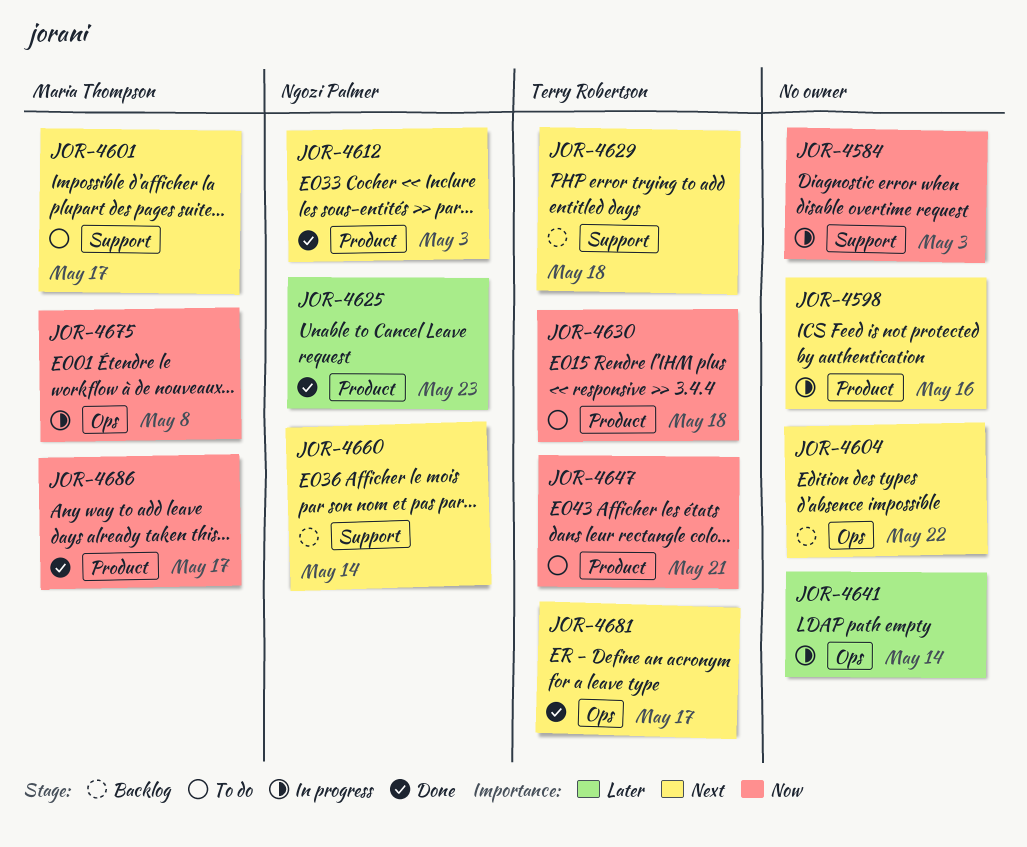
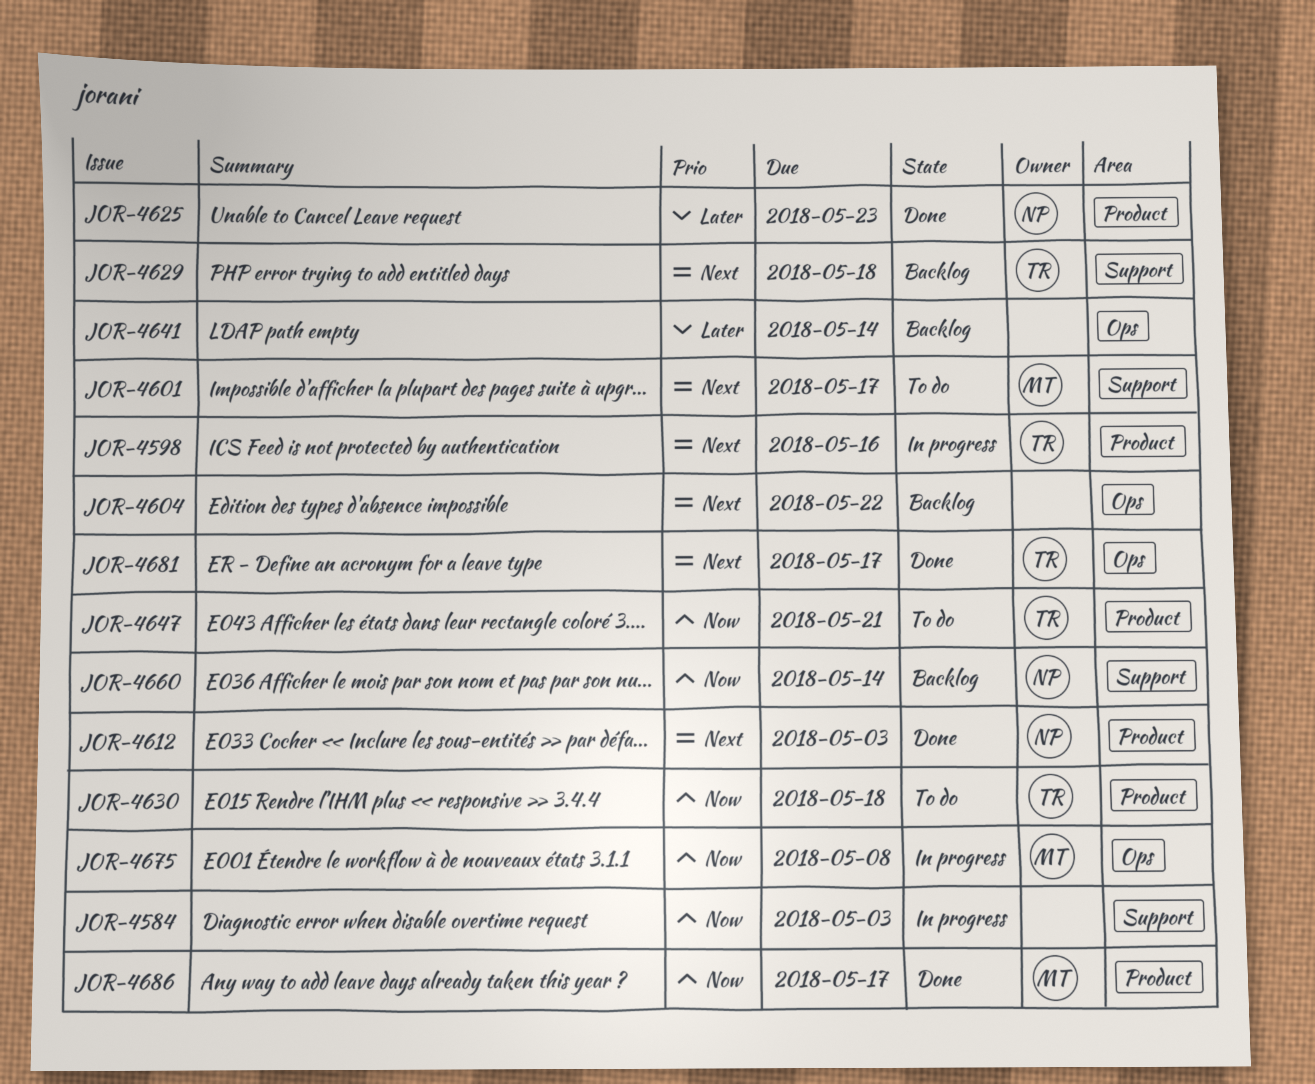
JOR-4598, owner: none -> Terry Robertson
JOR-4641, status: In progress -> Backlog
JOR-4660, priority: Next -> Now

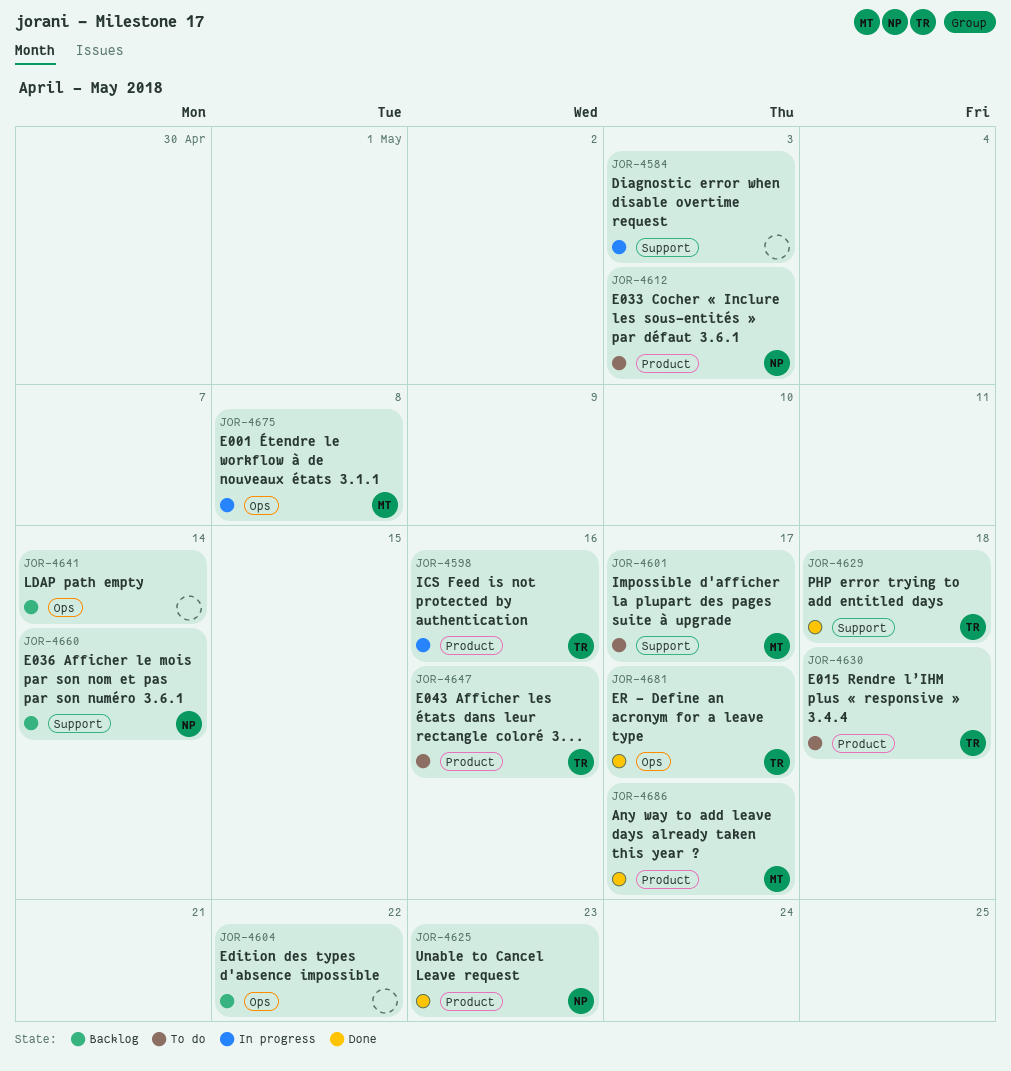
JOR-4612, status: Done -> To do
JOR-4629, status: Backlog -> Done
JOR-4647, due: May 21 -> May 16

